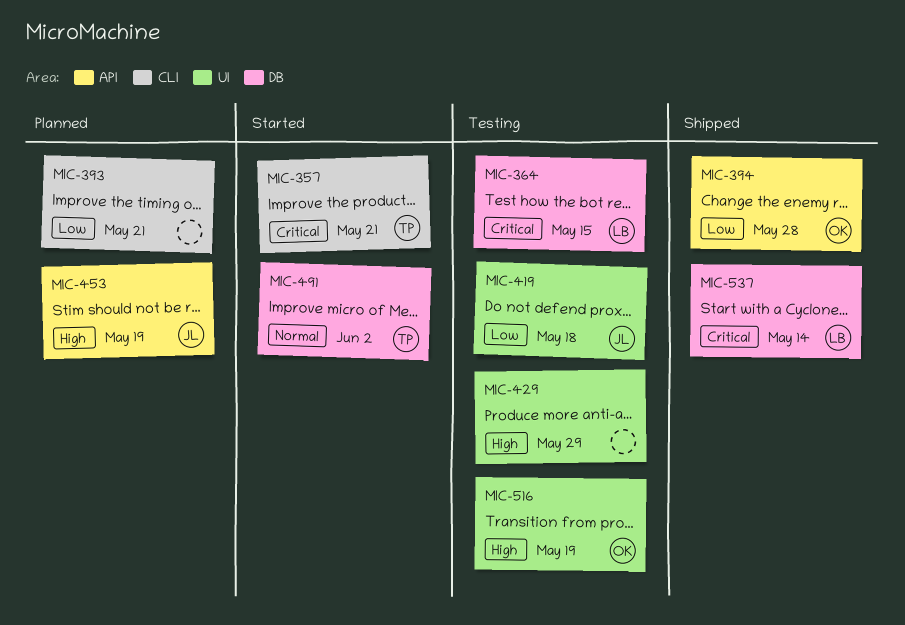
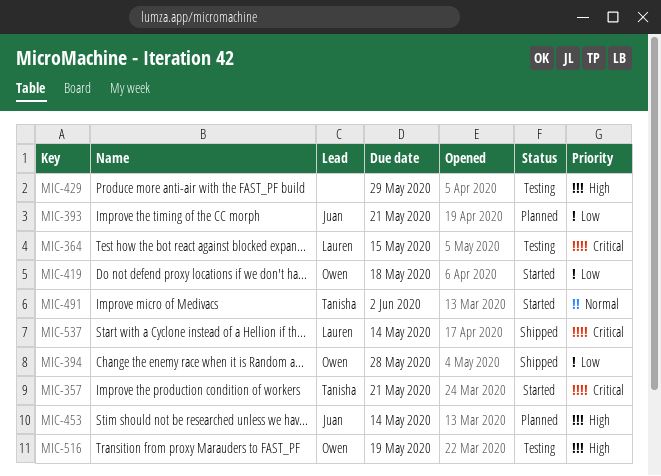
MIC-393, owner: none -> Juan
MIC-419, status: Testing -> Started
MIC-419, owner: Juan -> Owen
MIC-453, due: May 19 -> May 14

